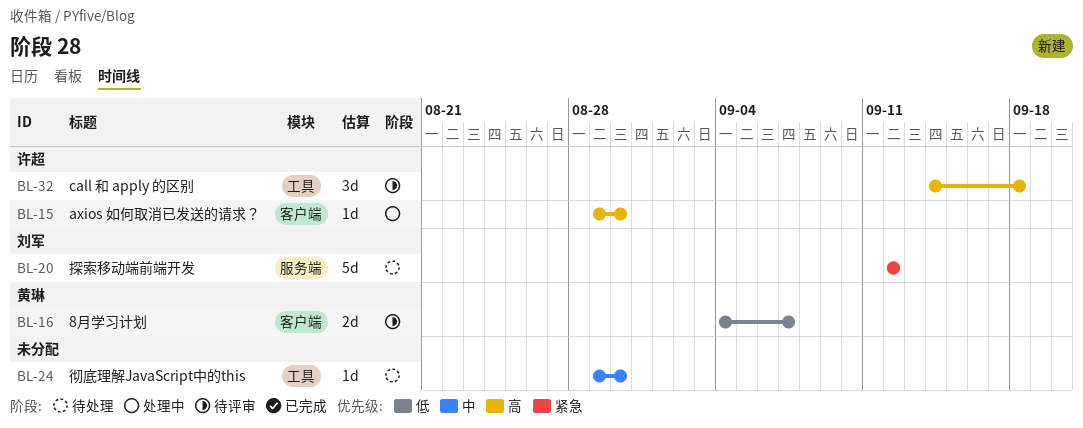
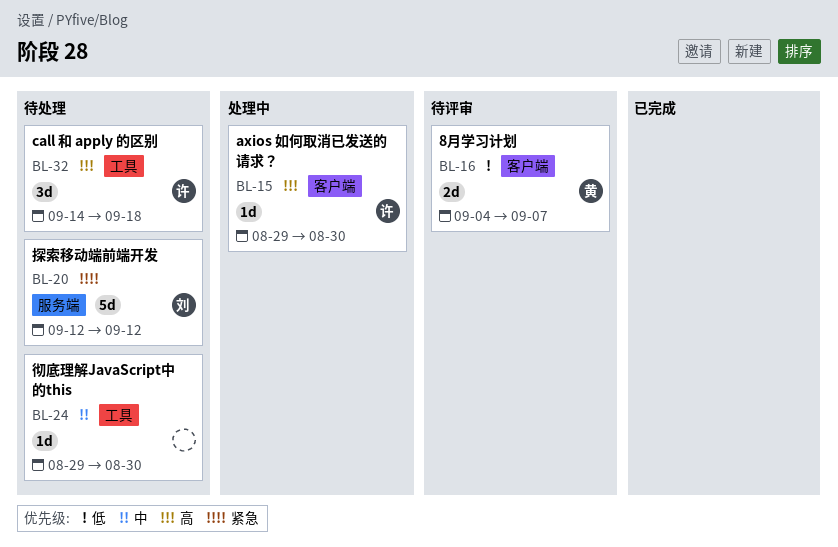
BL-32, status: 待评审 -> 待处理

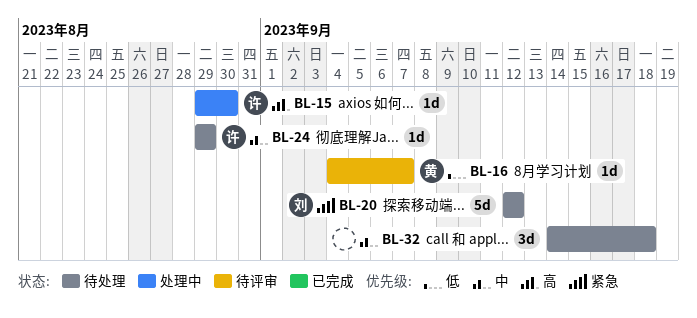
BL-16, estimate: 2d -> 1d
BL-24, owner: none -> 许
BL-24, due: Aug 30 -> Aug 29
BL-32, owner: 许 -> none
BL-32, priority: 高 -> 中

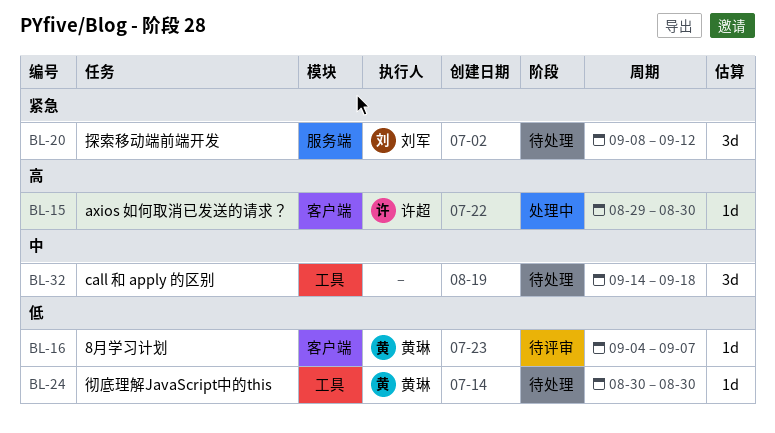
BL-20, estimate: 5d -> 3d
BL-20, start: Sep 12 -> Sep 8
BL-24, owner: 许超 -> 黄琳
BL-24, priority: 中 -> 低
BL-24, start: Aug 29 -> Aug 30
BL-24, due: Aug 29 -> Aug 30

